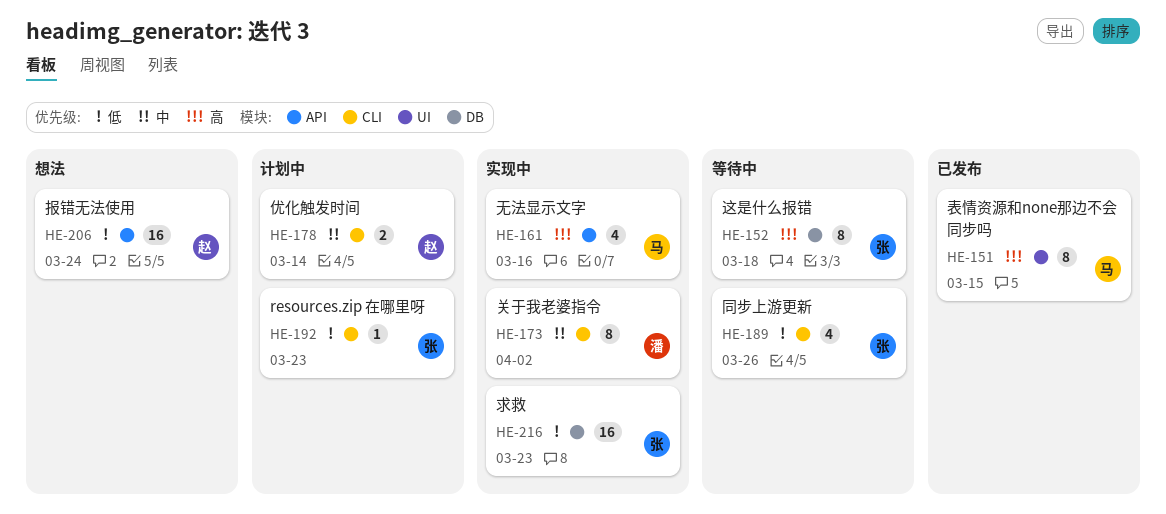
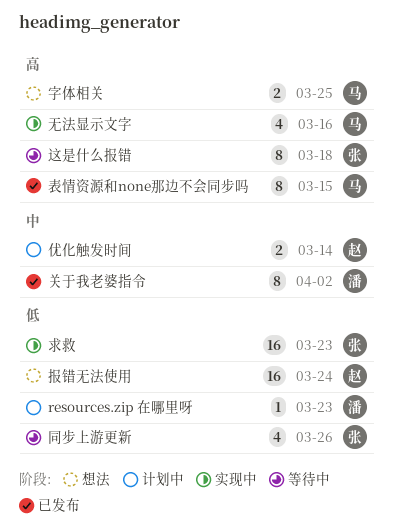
resources.zip 在哪里呀, owner: 张 -> 潘
关于我老婆指令, status: 实现中 -> 已发布
字体相关: none -> present

